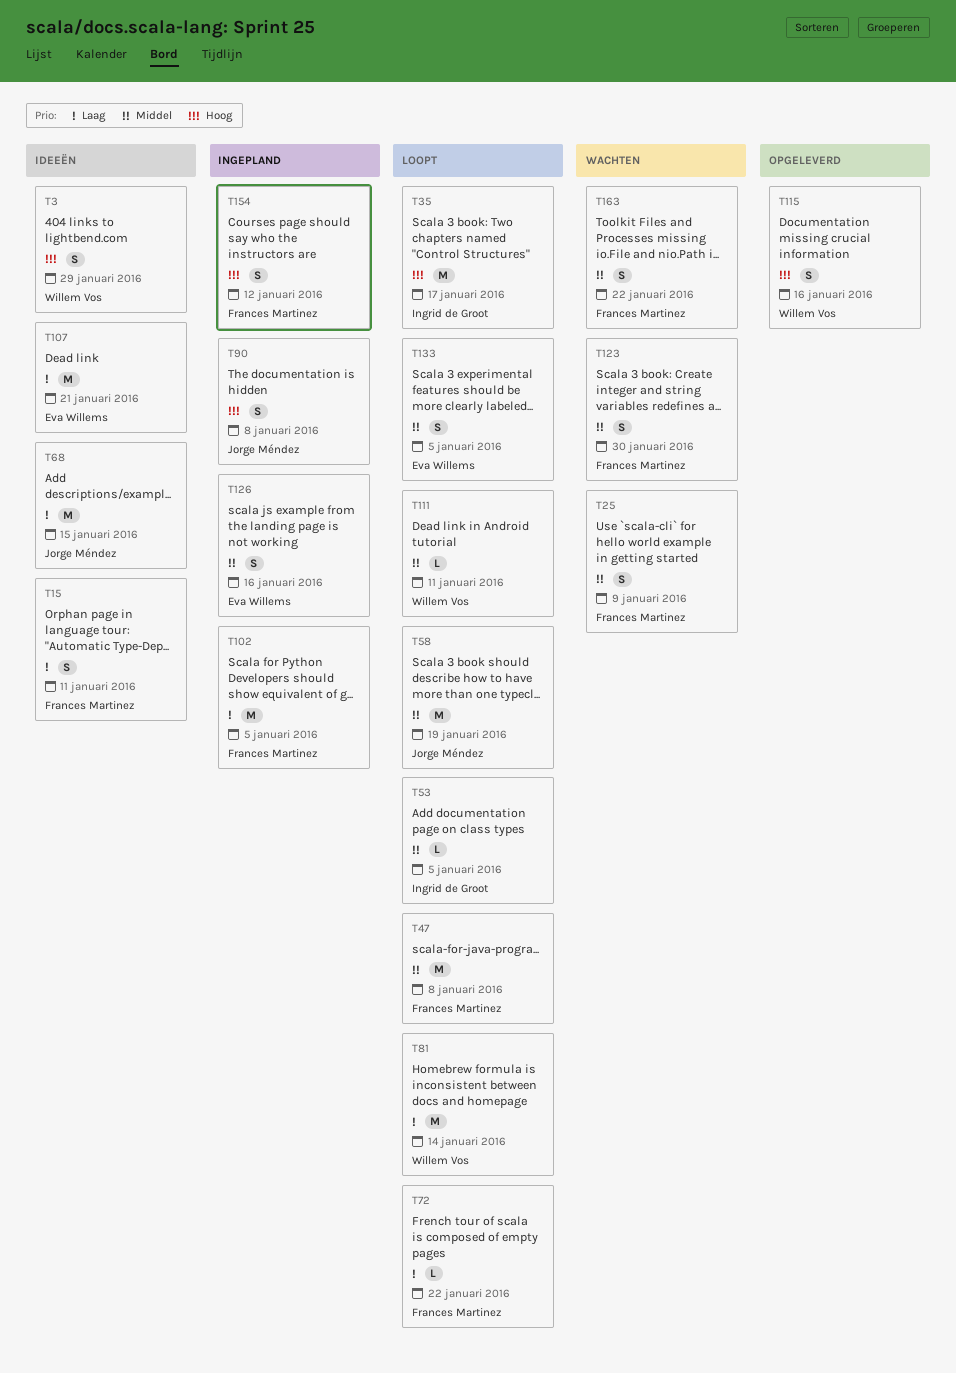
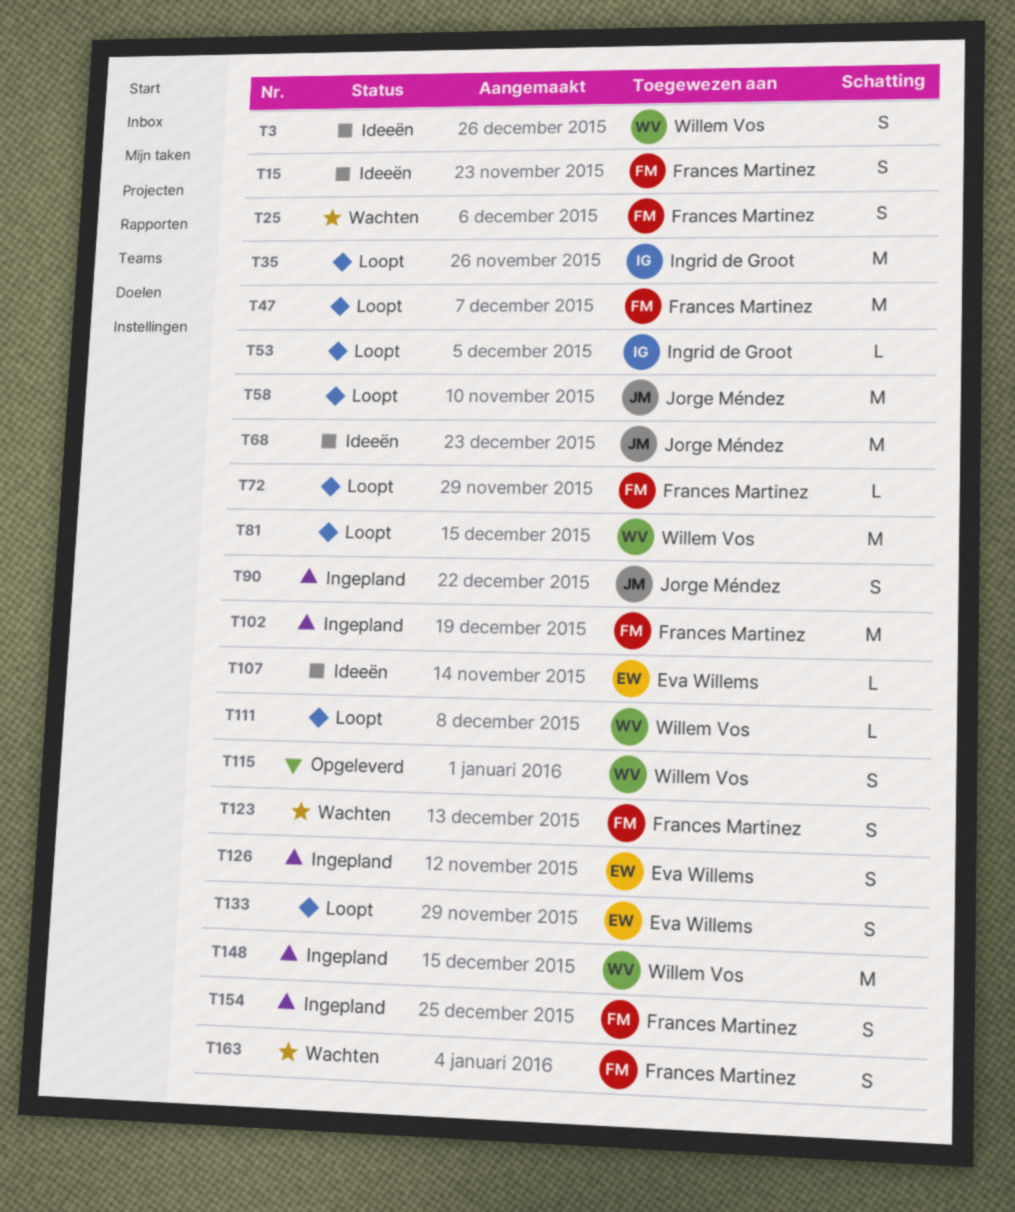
T107, estimate: M -> L
T148: none -> present

